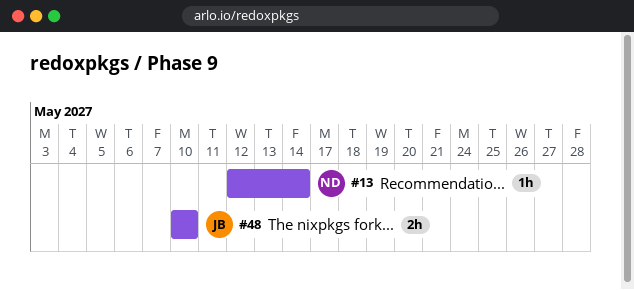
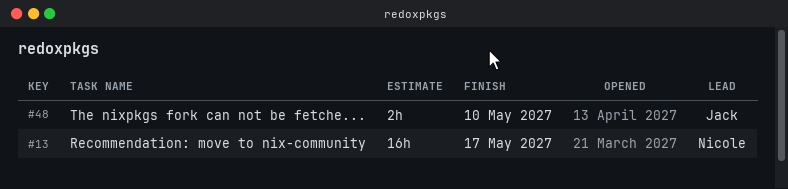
#13, estimate: 1h -> 16h
#13, due: May 14 -> May 17

